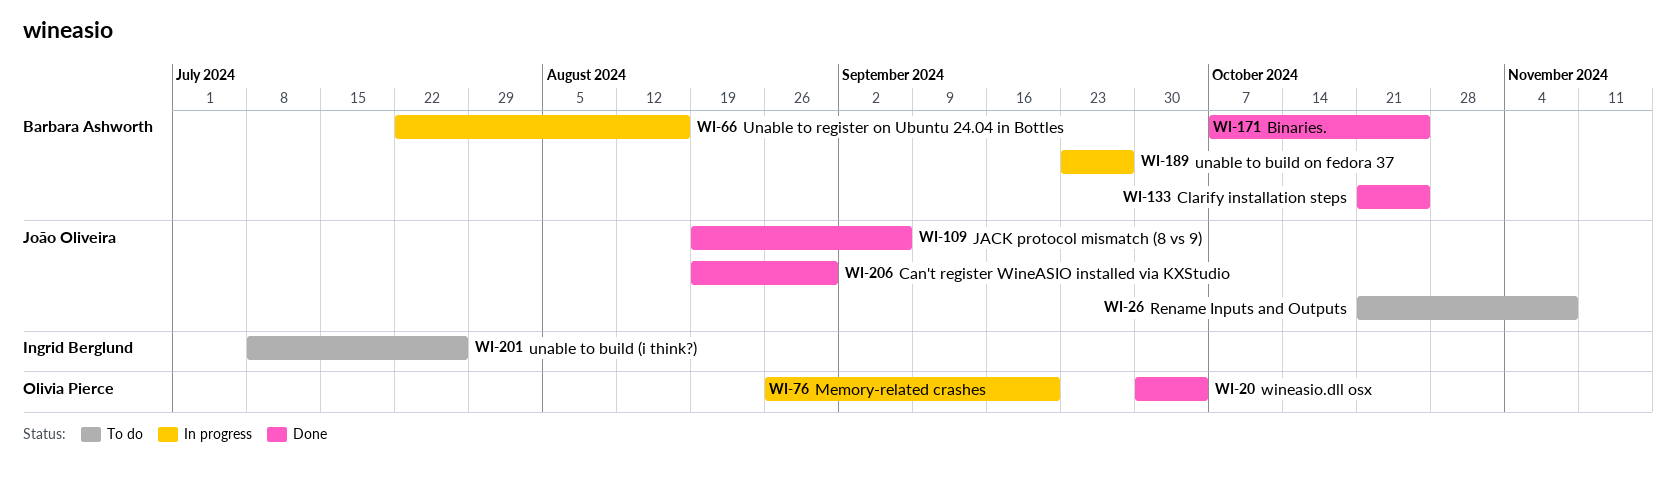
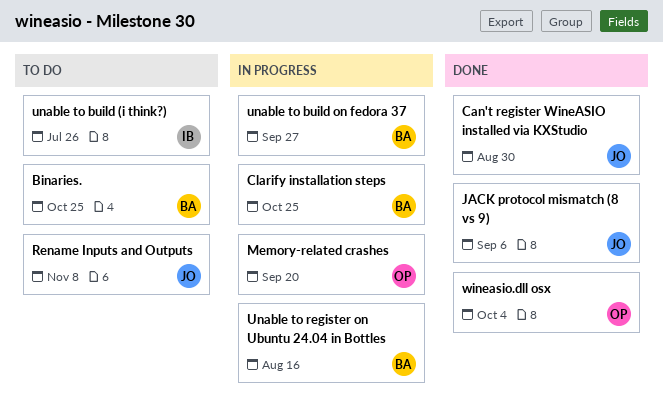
Binaries., status: Done -> To do
Clarify installation steps, status: Done -> In progress

